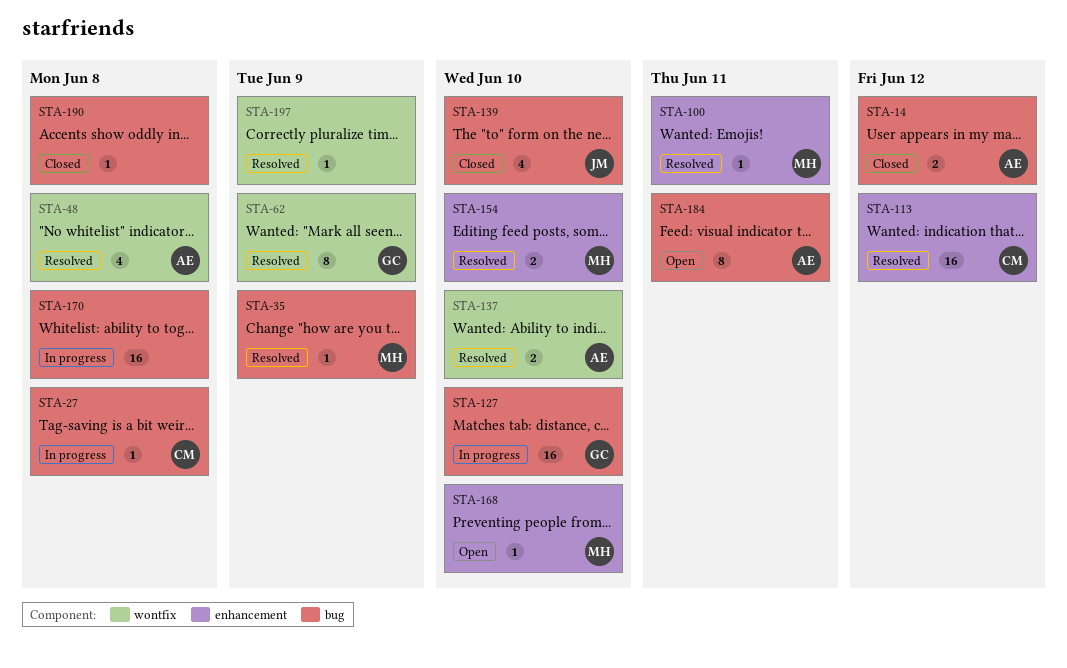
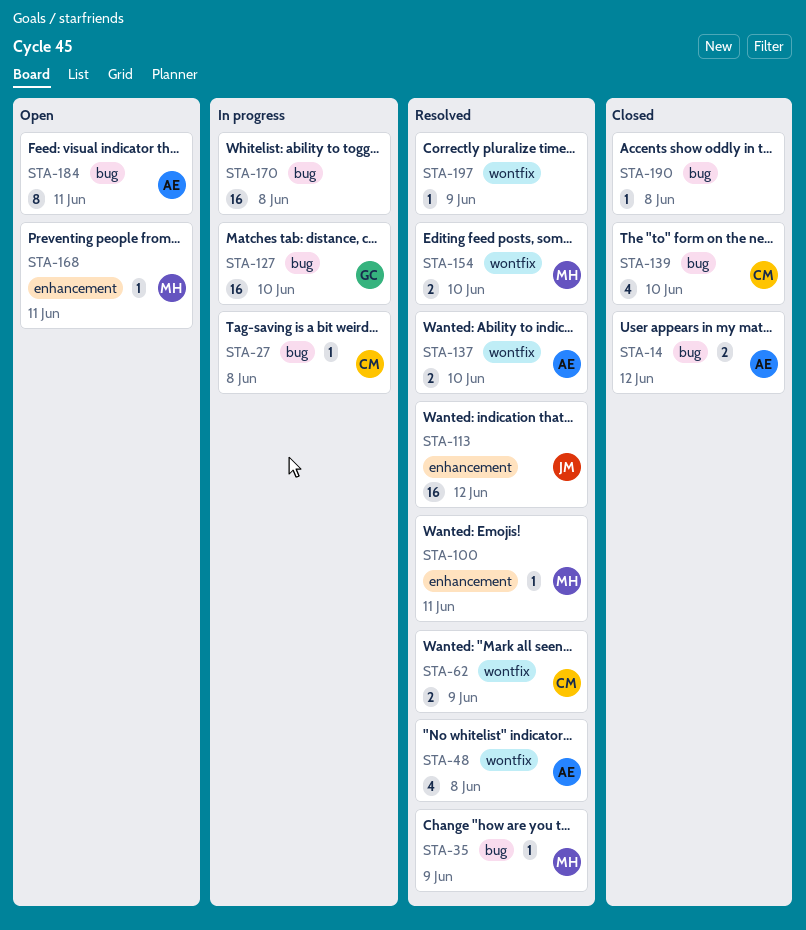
STA-62, owner: GC -> CM
STA-62, estimate: 8 -> 2
STA-113, owner: CM -> JM
STA-139, owner: JM -> CM
STA-154, label: enhancement -> wontfix
STA-168, due: Jun 10 -> Jun 11

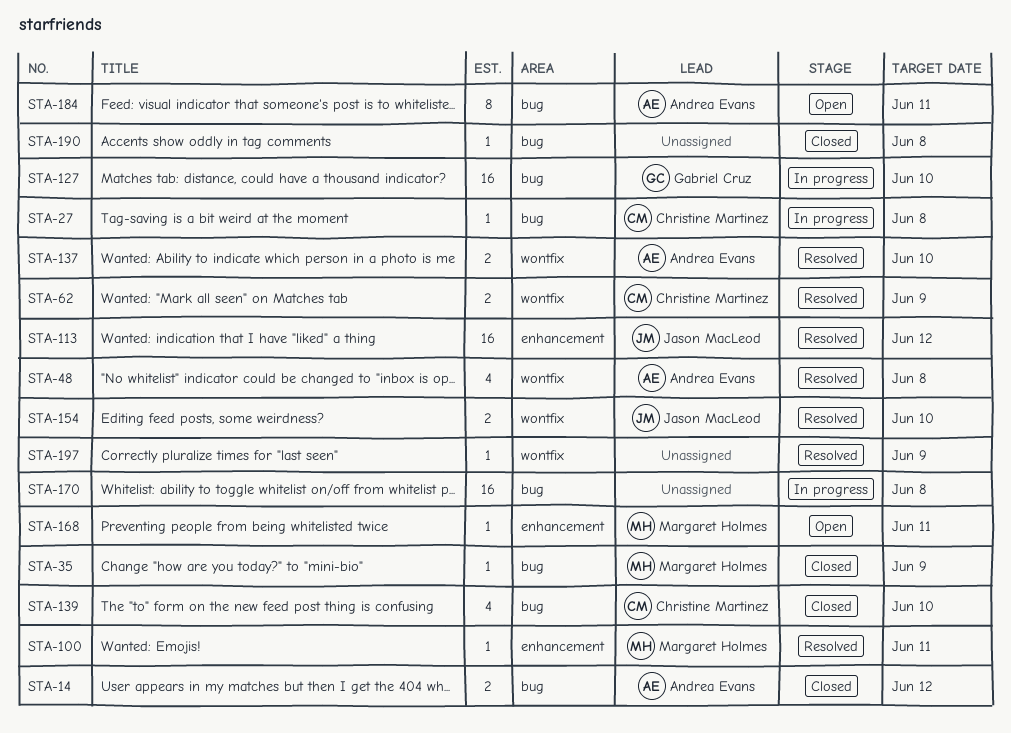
STA-35, status: Resolved -> Closed
STA-154, owner: Margaret Holmes -> Jason MacLeod

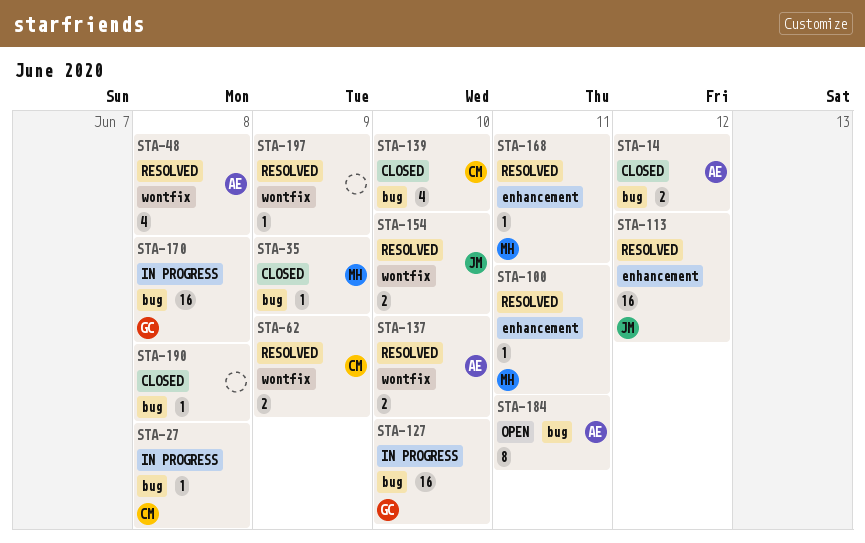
STA-168, status: Open -> Resolved
STA-170, owner: none -> Gabriel Cruz

